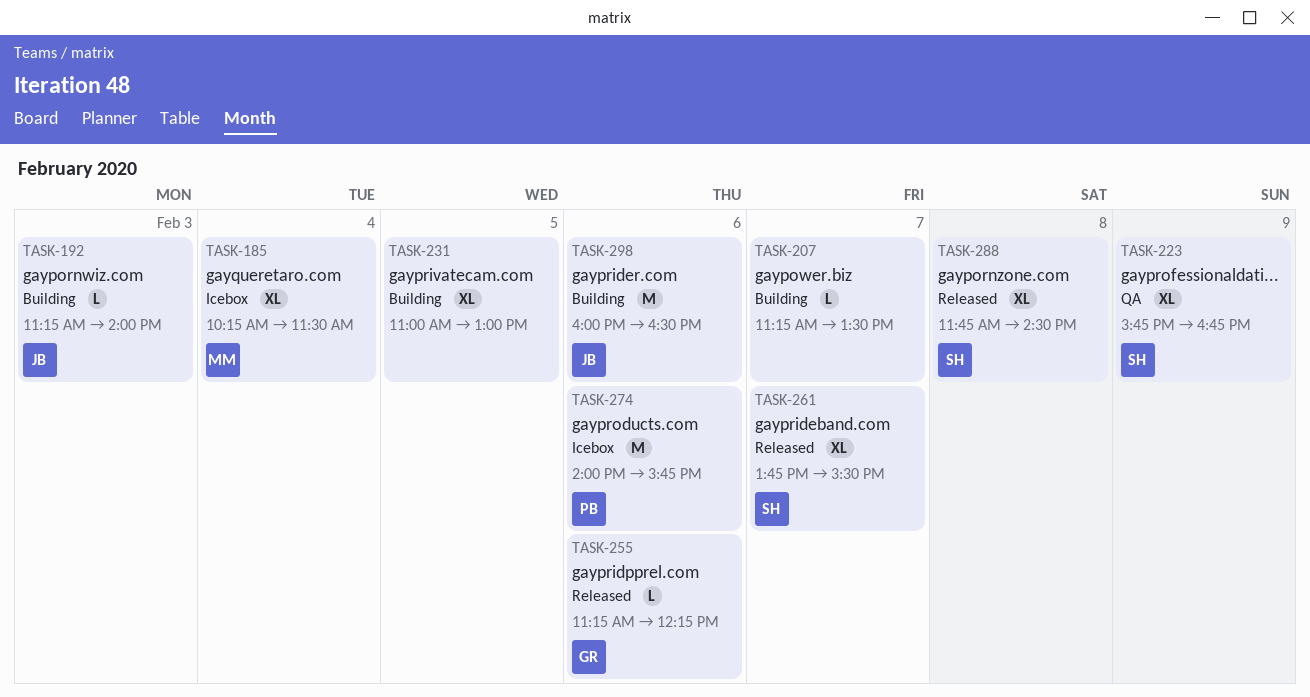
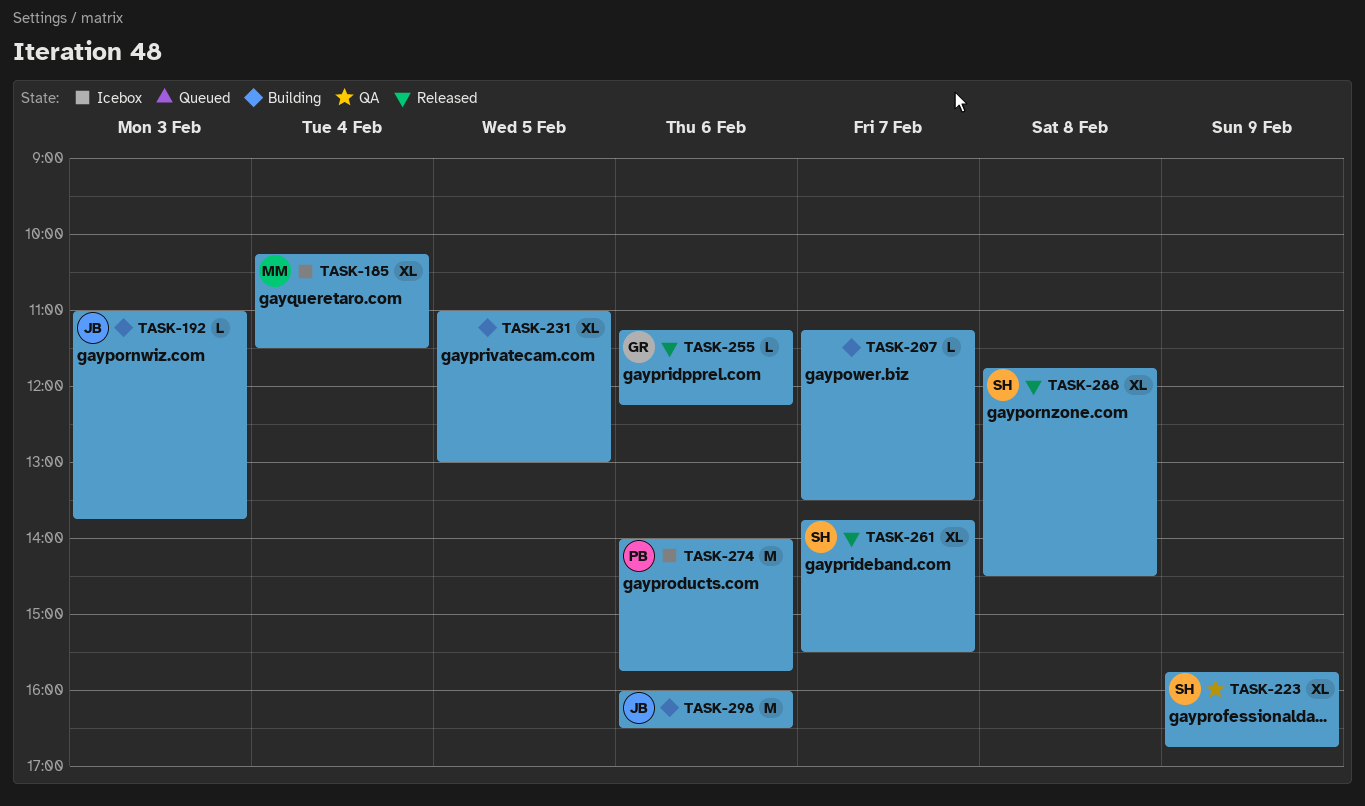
TASK-192, begins: 11:15 -> 11:00
TASK-192, ends: 14:00 -> 13:45

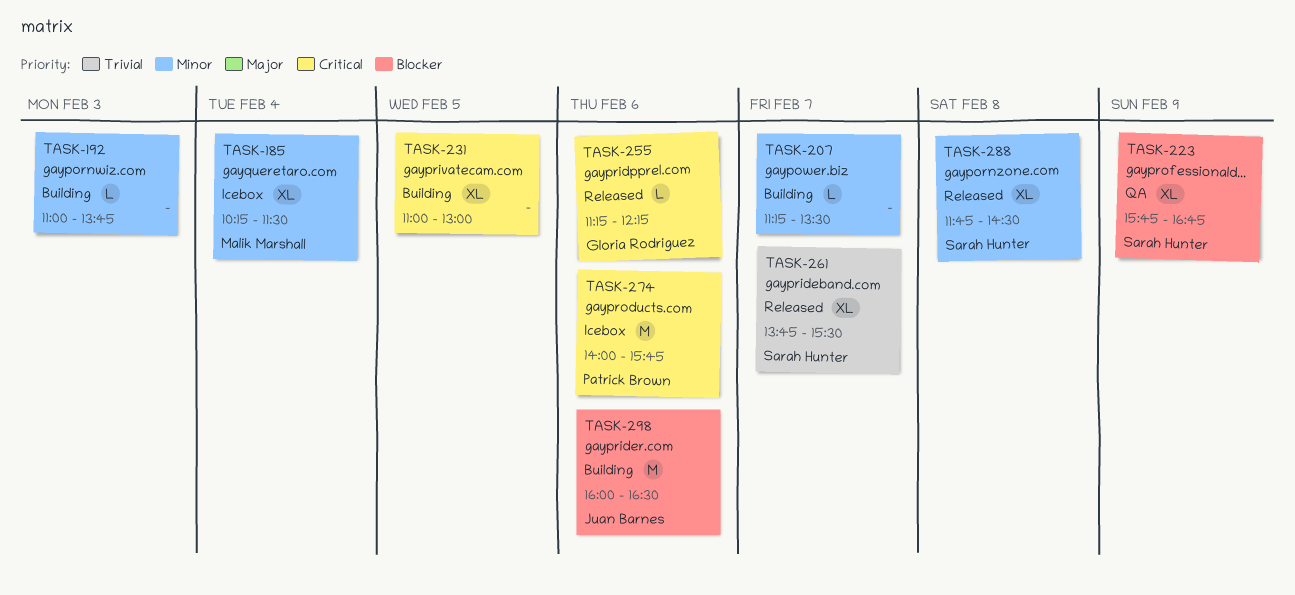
TASK-192, owner: Juan Barnes -> none

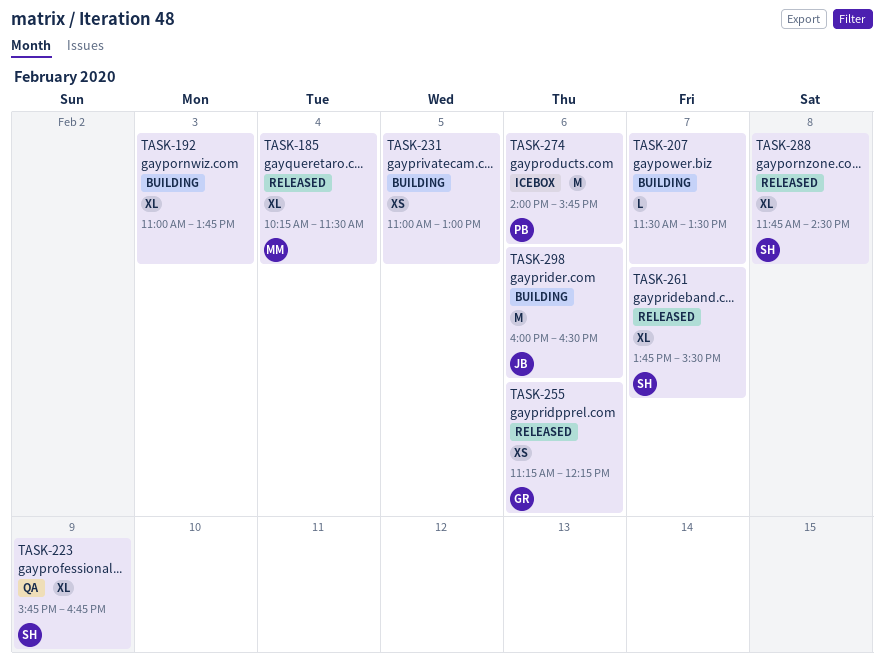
TASK-185, status: Icebox -> Released
TASK-192, estimate: L -> XL
TASK-207, begins: 11:15 -> 11:30
TASK-231, estimate: XL -> XS
TASK-255, estimate: L -> XS

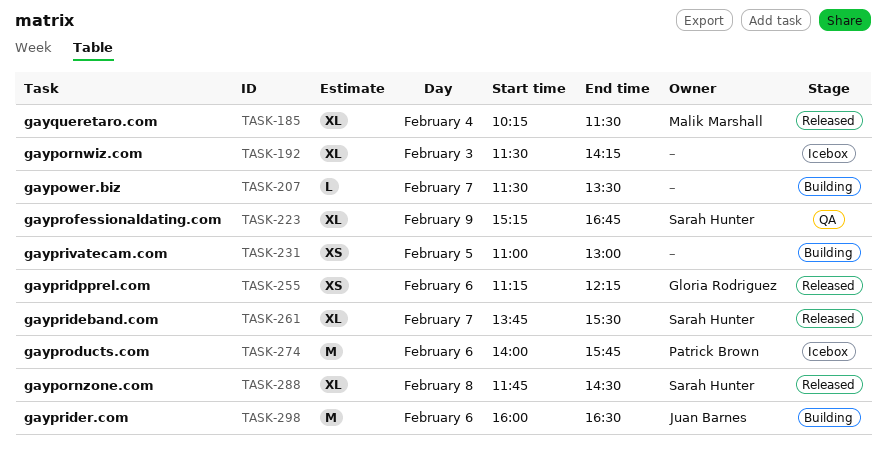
TASK-192, status: Building -> Icebox
TASK-192, begins: 11:00 -> 11:30
TASK-192, ends: 13:45 -> 14:15
TASK-223, begins: 15:45 -> 15:15

